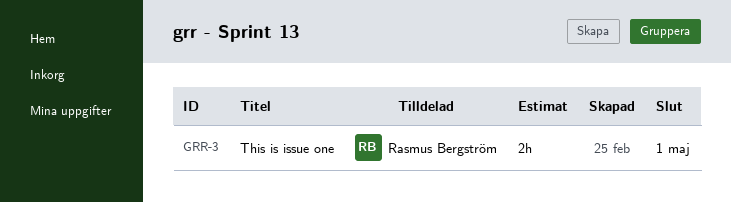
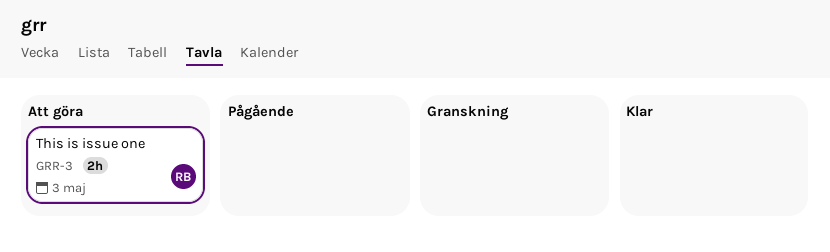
GRR-3, due: May 1 -> May 3

